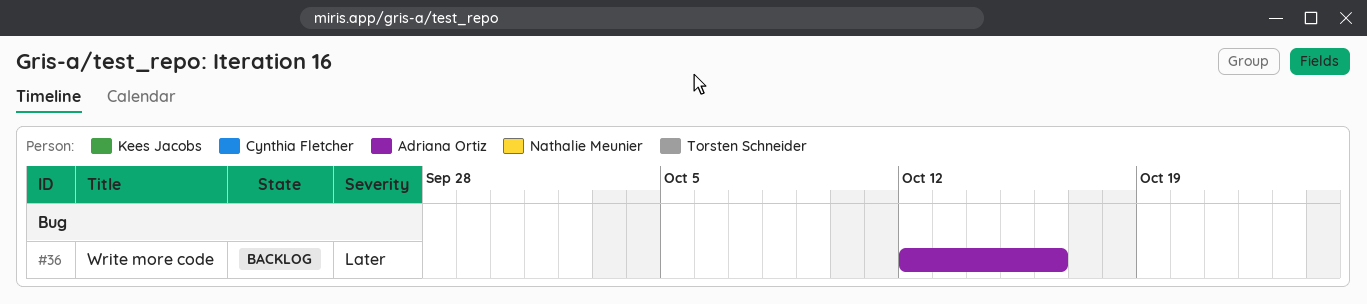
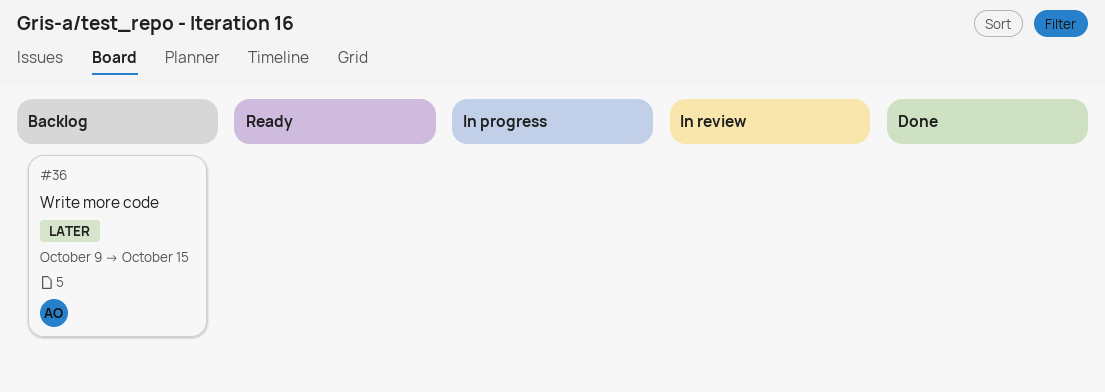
#36, start: Oct 12 -> Oct 9
#36, due: Oct 16 -> Oct 15

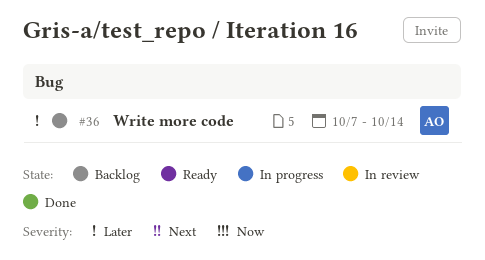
#36, start: Oct 9 -> Oct 7
#36, due: Oct 15 -> Oct 14

